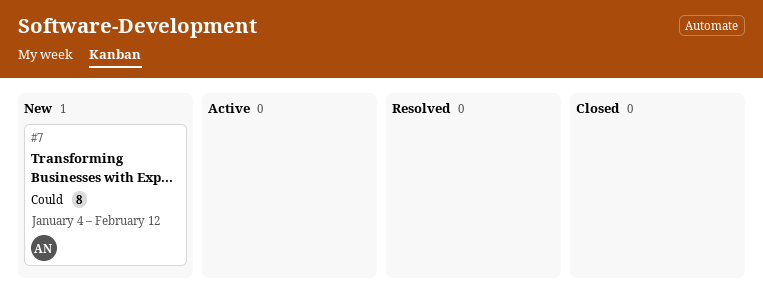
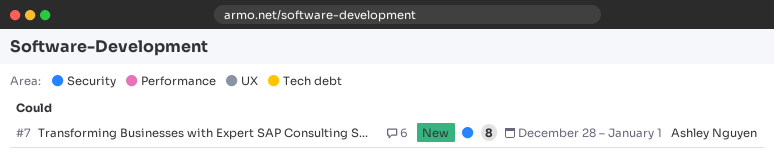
#7, start: Jan 4 -> Dec 28
#7, due: Feb 12 -> Jan 1

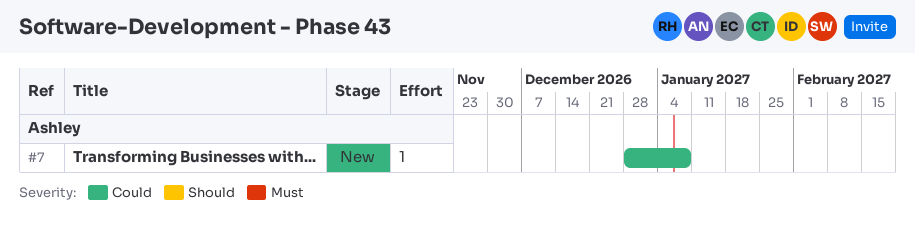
#7, estimate: 8 -> 1
#7, due: Jan 1 -> Jan 8

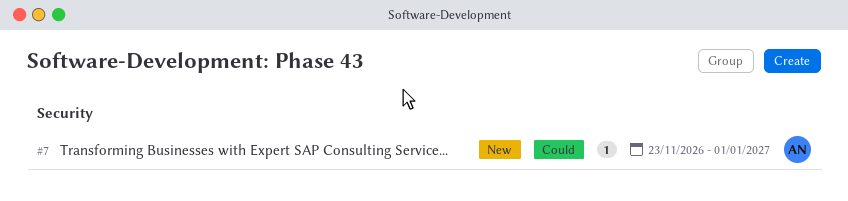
#7, start: Dec 28 -> Nov 23
#7, due: Jan 8 -> Jan 1

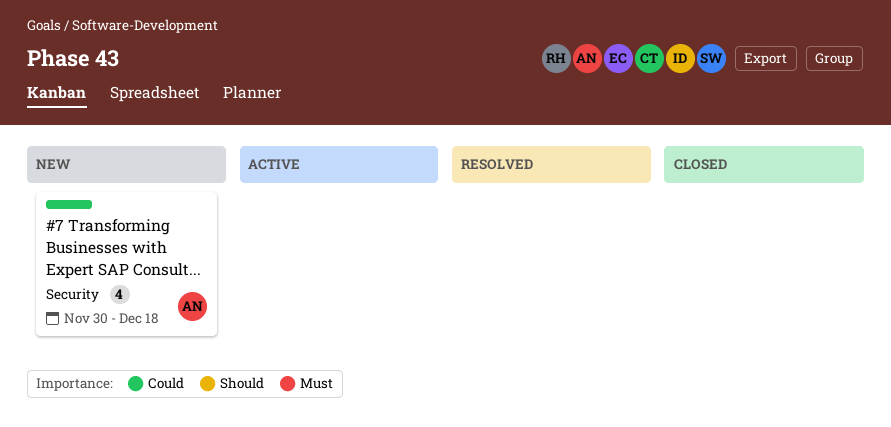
#7, estimate: 1 -> 4
#7, start: Nov 23 -> Nov 30
#7, due: Jan 1 -> Dec 18

